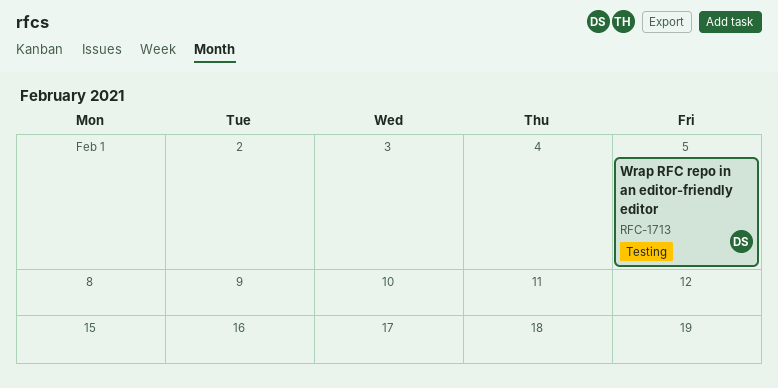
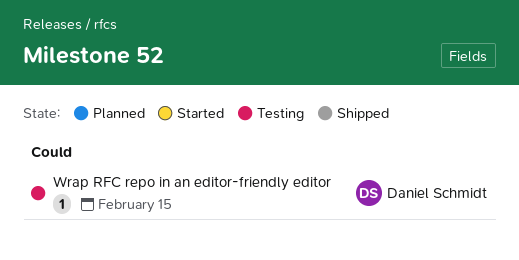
Wrap RFC repo in an editor-friendly editor, due: Feb 5 -> Feb 15

